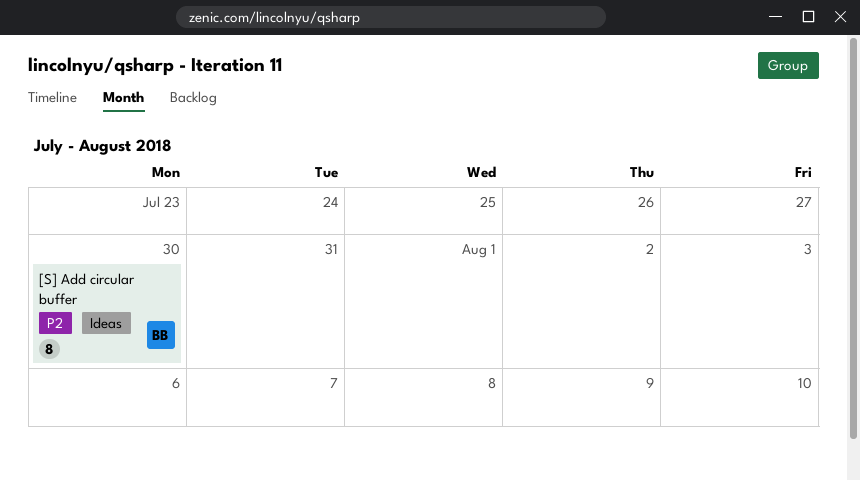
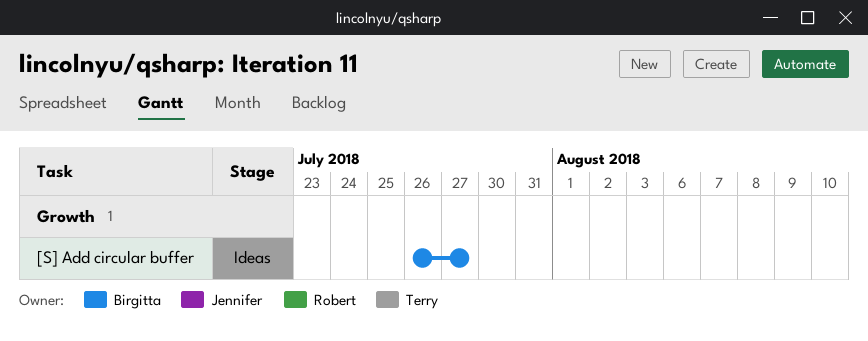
[S] Add circular buffer, due: Jul 30 -> Jul 27

